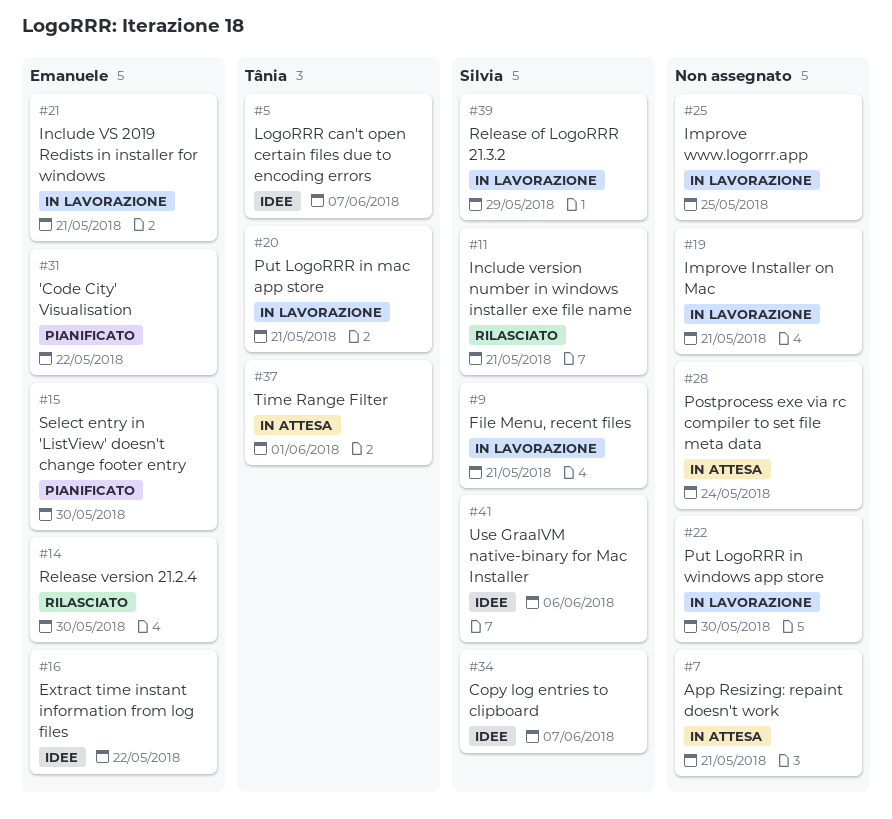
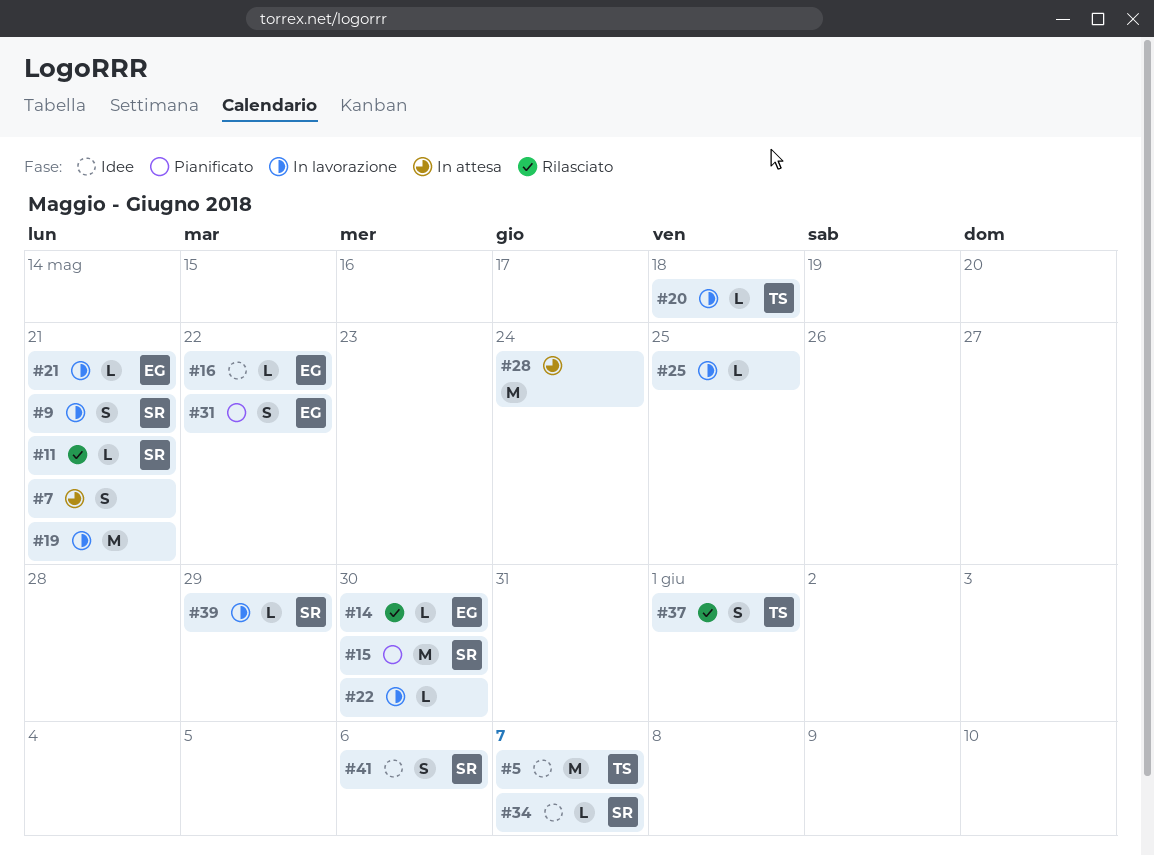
#15, owner: Emanuele -> Silvia
#20, due: May 21 -> May 18
#37, status: In attesa -> Rilasciato

